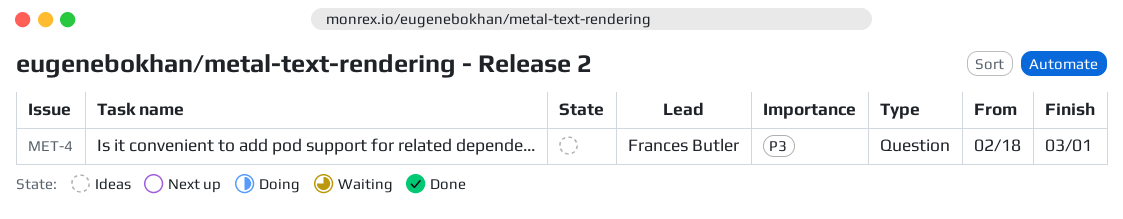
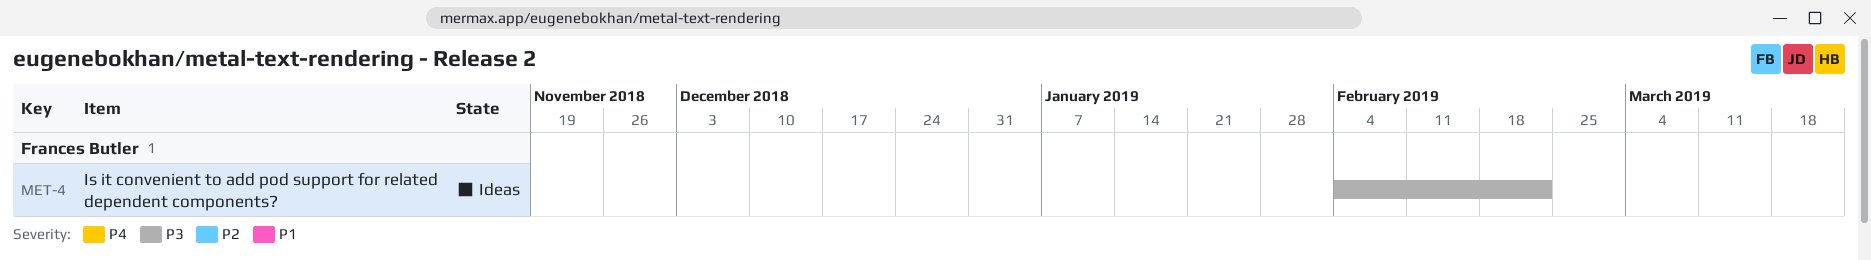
MET-4, start: Feb 18 -> Feb 4
MET-4, due: Mar 1 -> Feb 22

